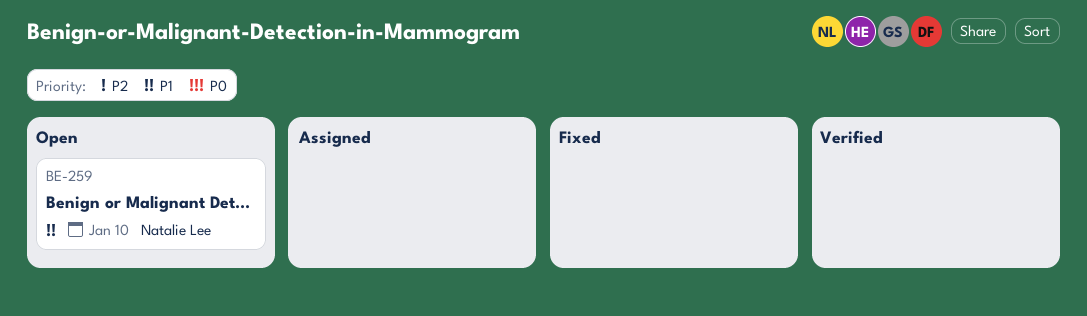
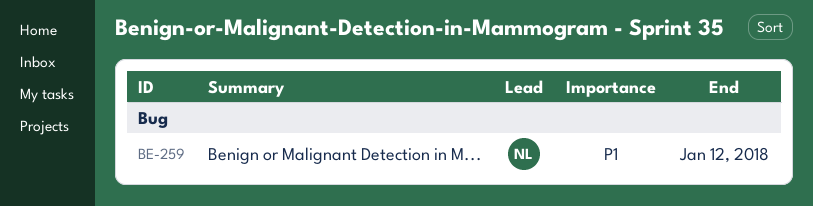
BE-259, due: Jan 10 -> Jan 12

